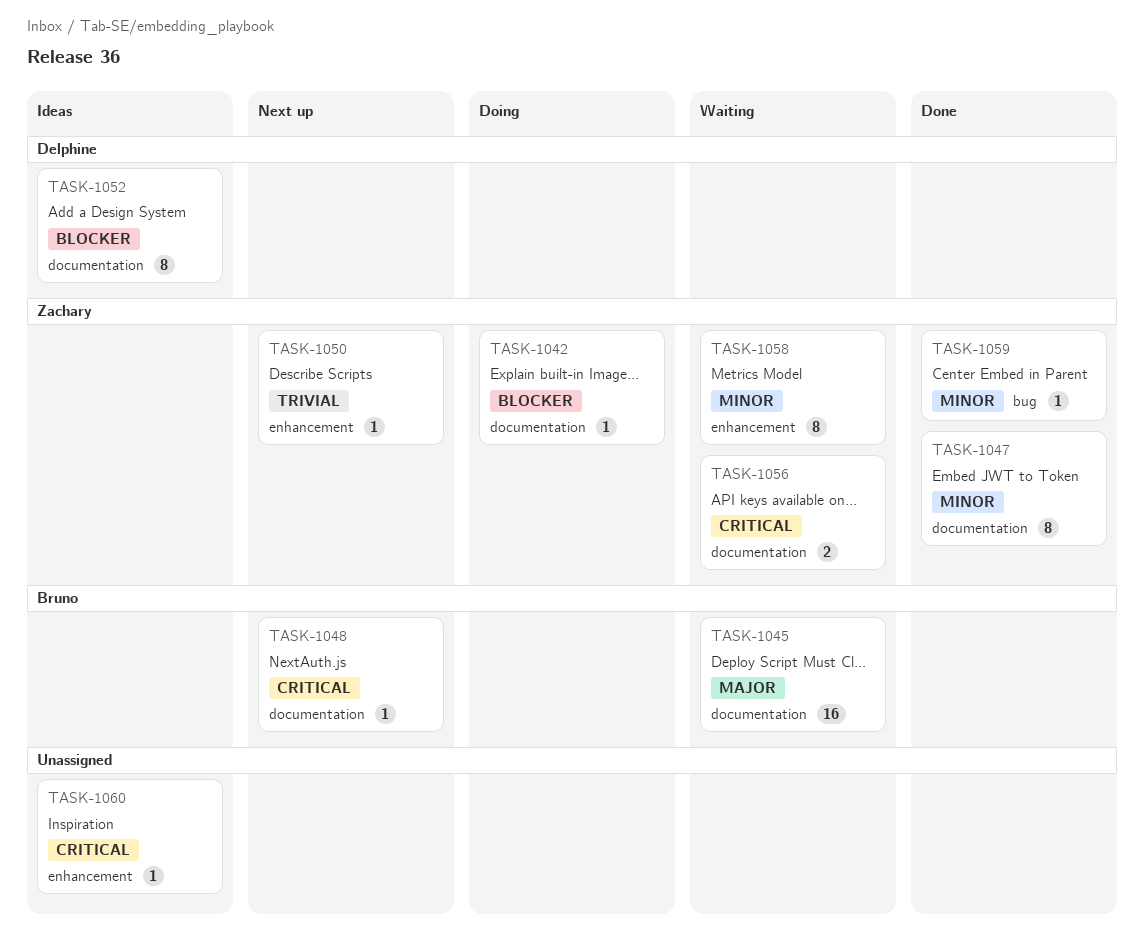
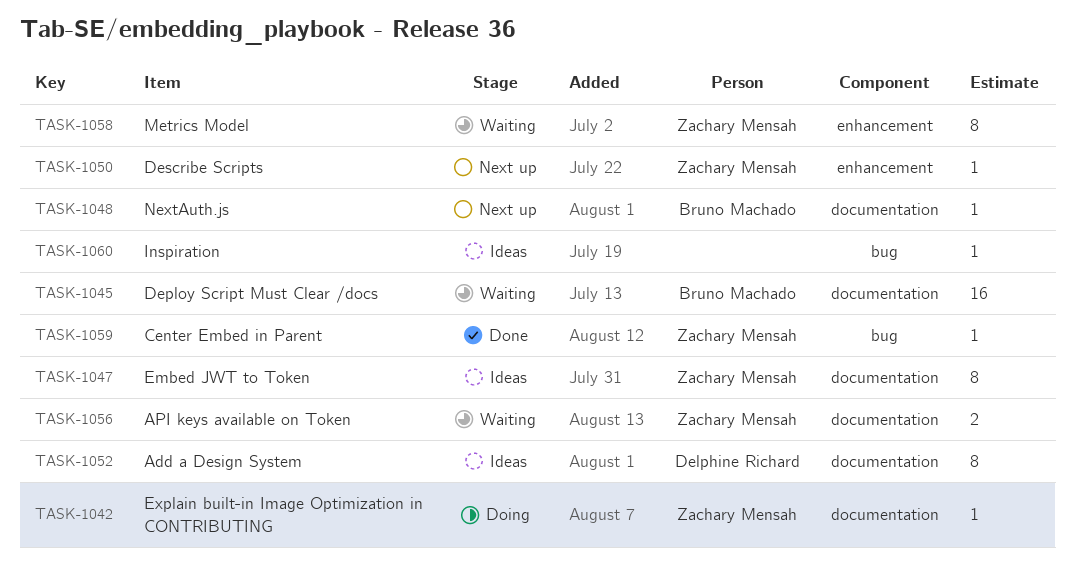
TASK-1047, status: Done -> Ideas
TASK-1060, label: enhancement -> bug

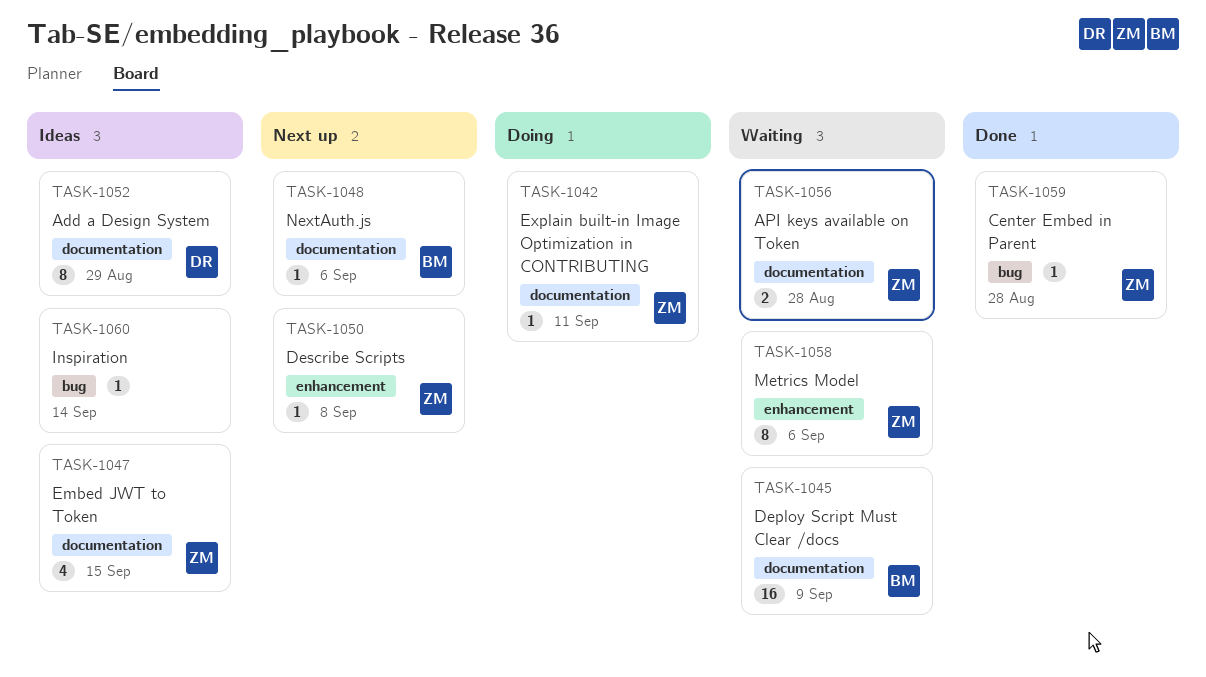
TASK-1047, estimate: 8 -> 4

